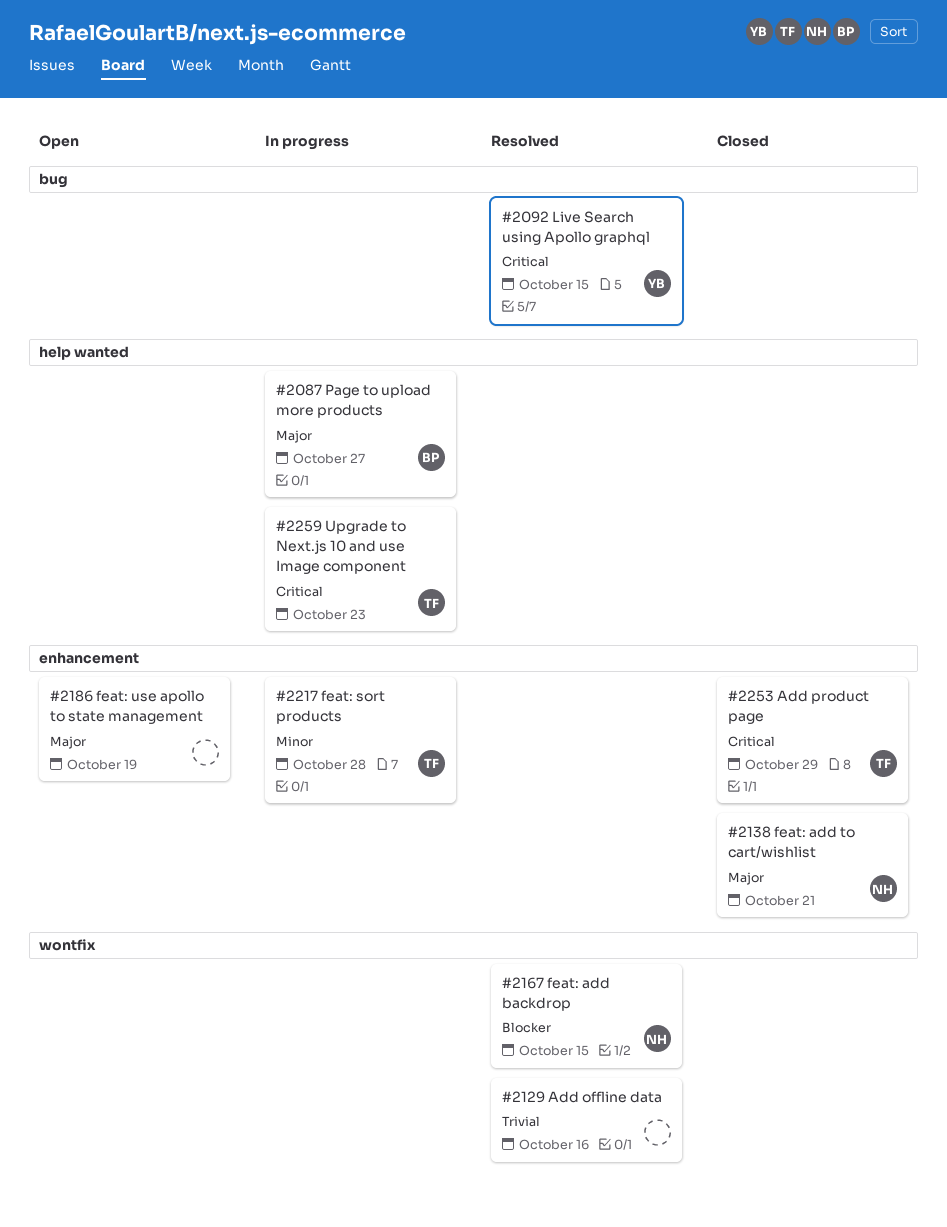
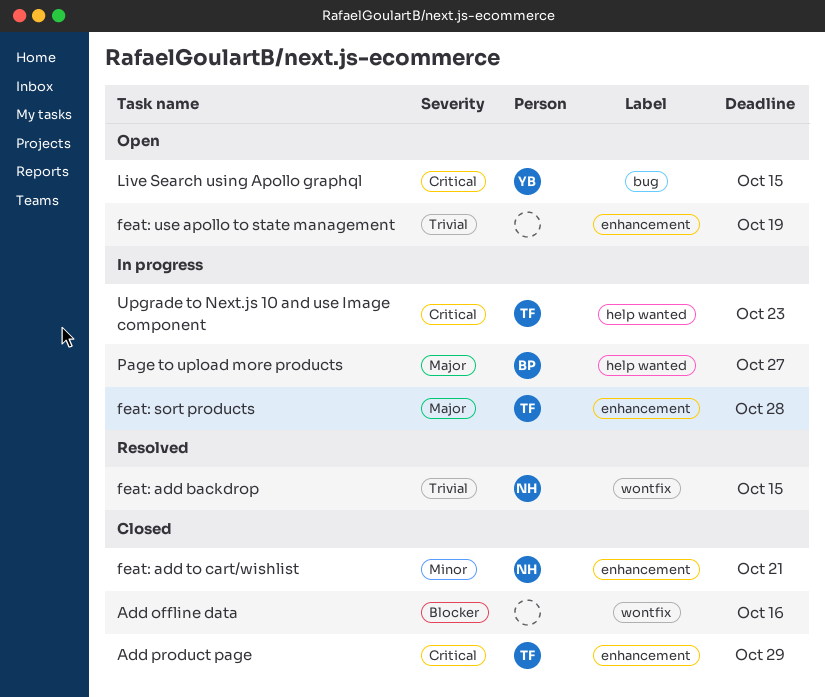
Add offline data, status: Resolved -> Closed
Add offline data, priority: Trivial -> Blocker
feat: add backdrop, priority: Blocker -> Trivial
feat: add to cart/wishlist, priority: Major -> Minor
feat: sort products, priority: Minor -> Major
feat: use apollo to state management, priority: Major -> Trivial
Live Search using Apollo graphql, status: Resolved -> Open

